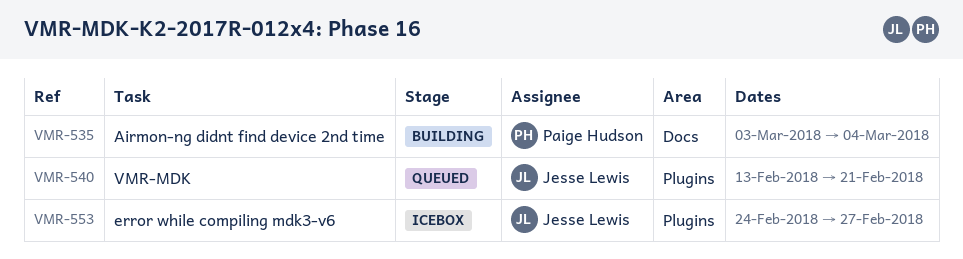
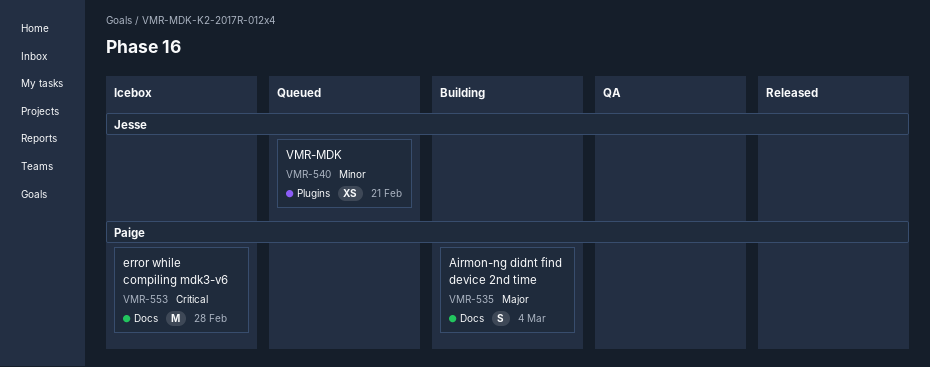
VMR-553, owner: Jesse Lewis -> Paige Hudson
VMR-553, label: Plugins -> Docs
VMR-553, due: Feb 27 -> Feb 28

